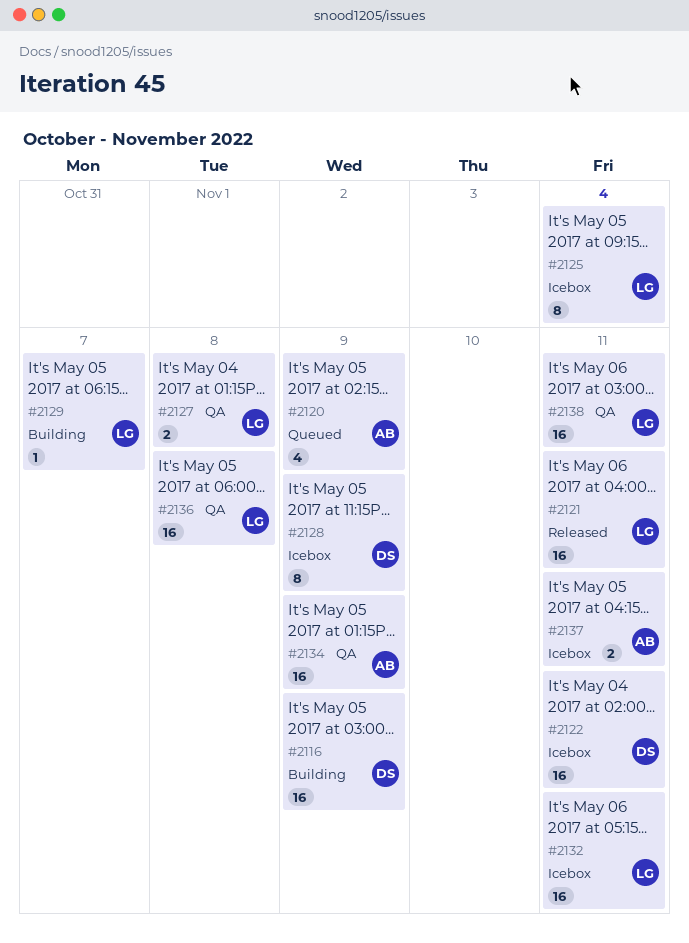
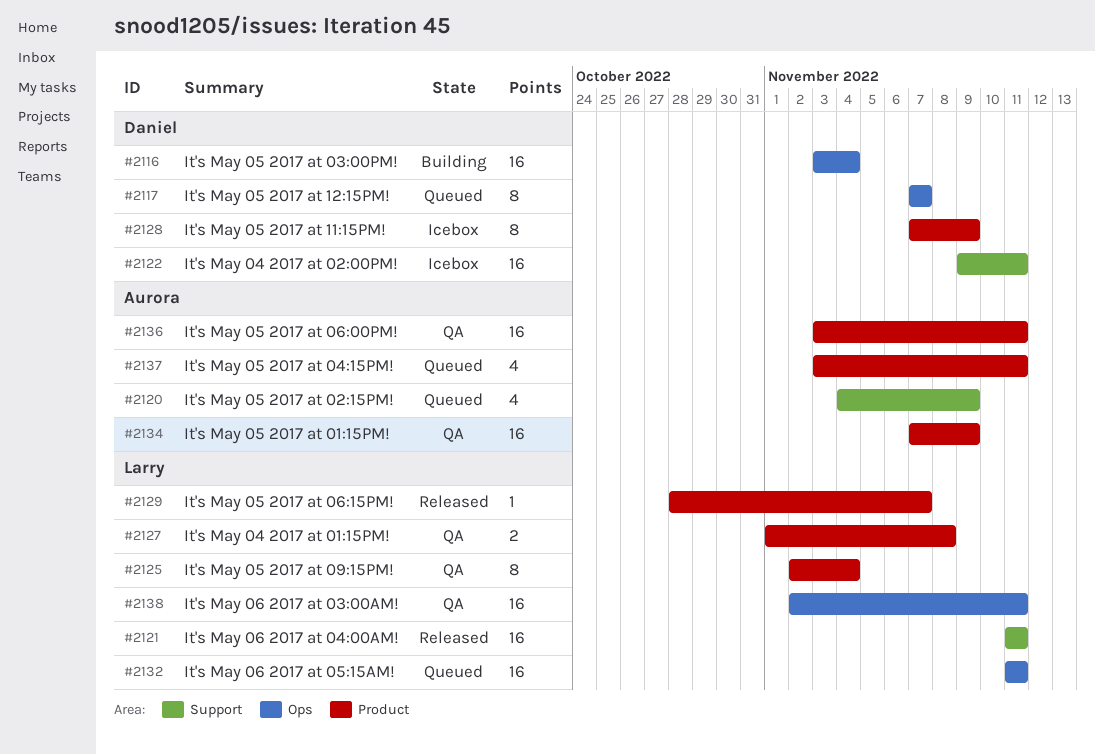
#2116, due: Nov 9 -> Nov 4
#2117: none -> present
#2125, status: Icebox -> QA
#2129, status: Building -> Released
#2132, status: Icebox -> Queued
#2136, owner: Larry -> Aurora
#2136, due: Nov 8 -> Nov 11
#2137, status: Icebox -> Queued
#2137, estimate: 2 -> 4

